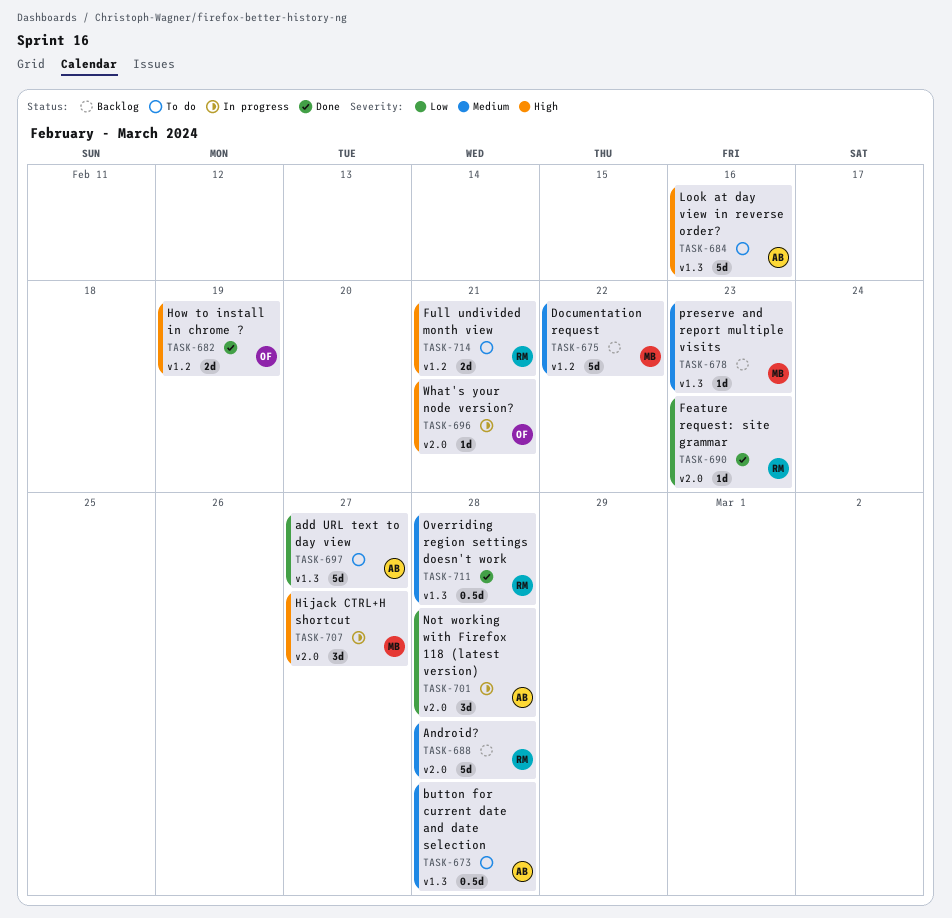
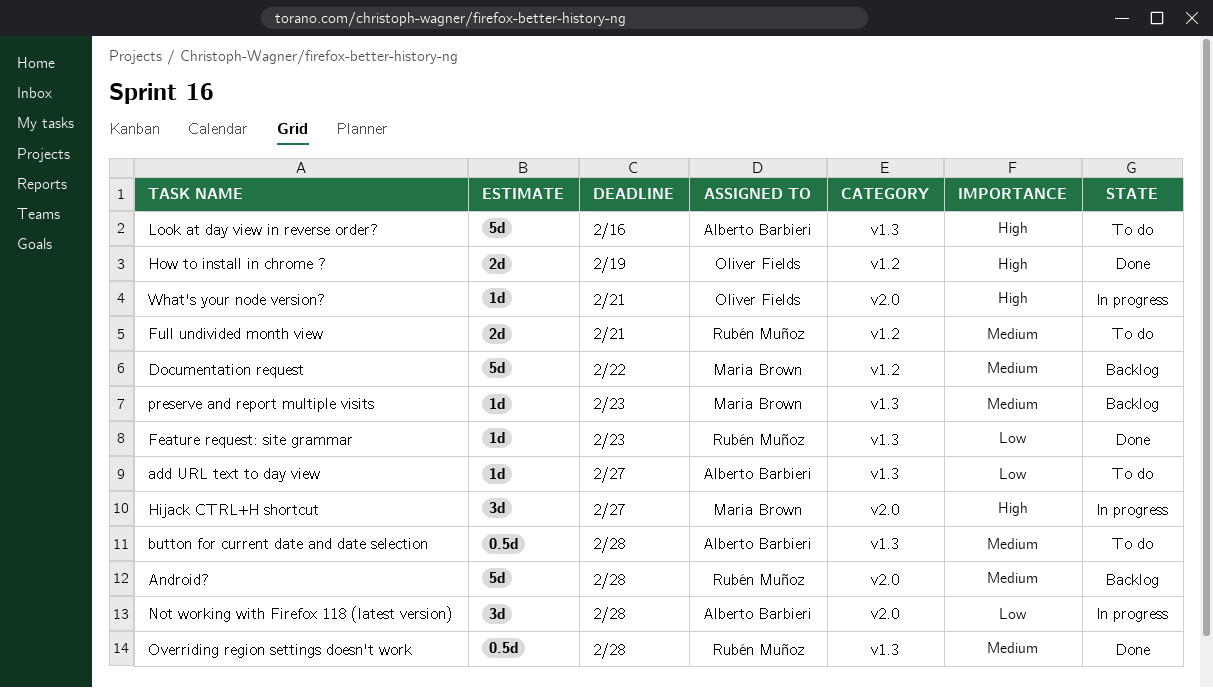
add URL text to day view, estimate: 5d -> 1d
Feature request: site grammar, label: v2.0 -> v1.3
Full undivided month view, priority: High -> Medium

